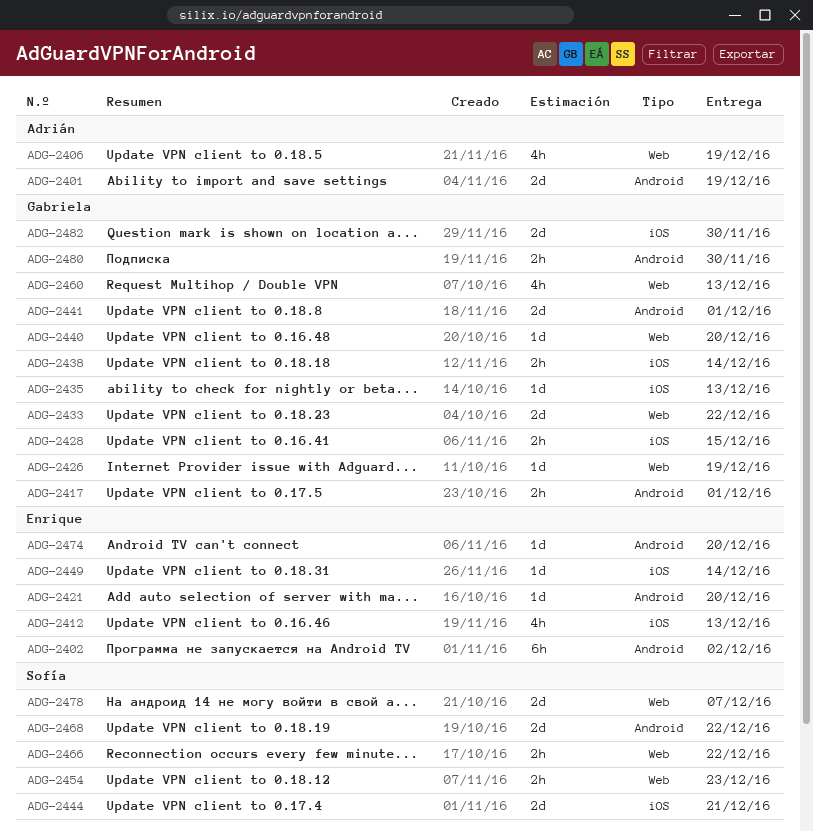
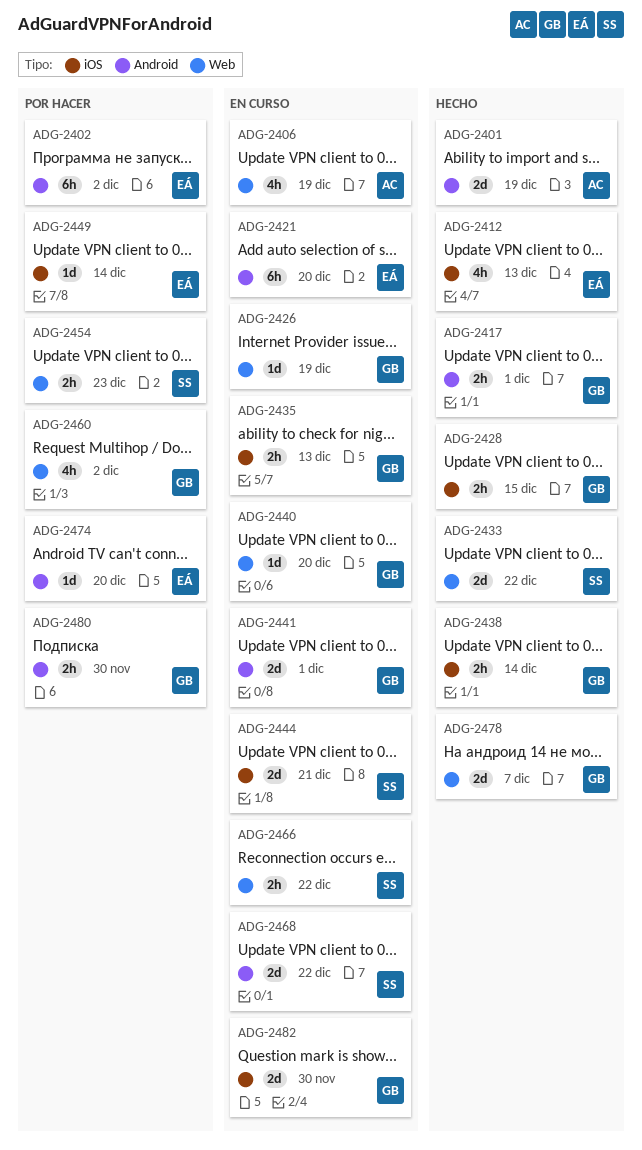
ADG-2421, estimate: 1d -> 6h
ADG-2433, owner: Gabriela -> Sofía
ADG-2435, estimate: 1d -> 2h
ADG-2460, due: Dec 13 -> Dec 2
ADG-2478, owner: Sofía -> Gabriela

